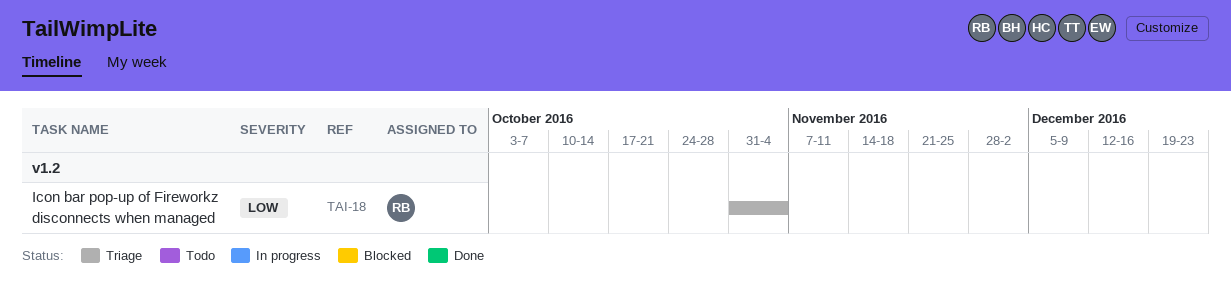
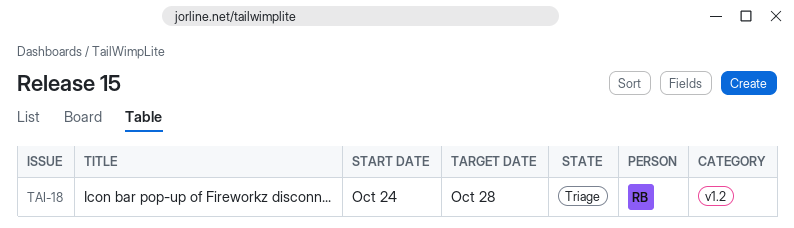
TAI-18, start: Oct 31 -> Oct 24
TAI-18, due: Nov 4 -> Oct 28

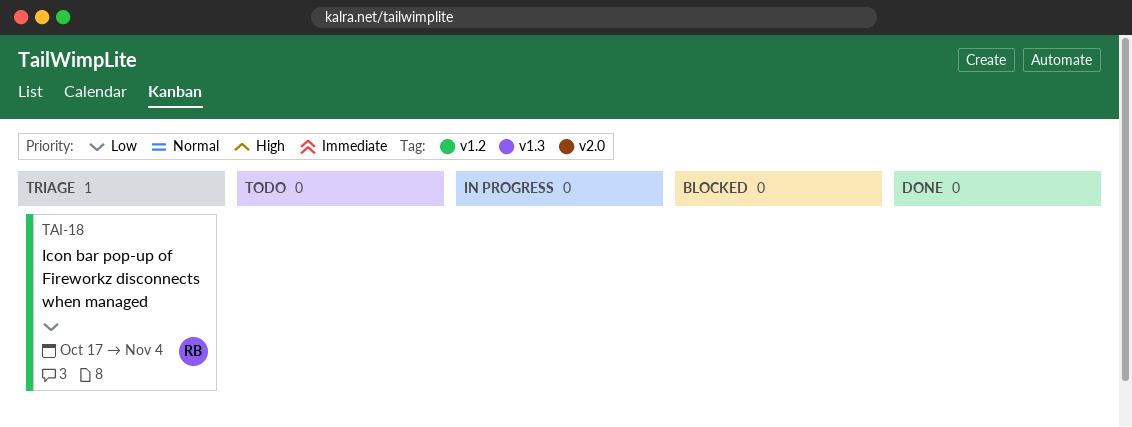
TAI-18, start: Oct 24 -> Oct 17
TAI-18, due: Oct 28 -> Nov 4

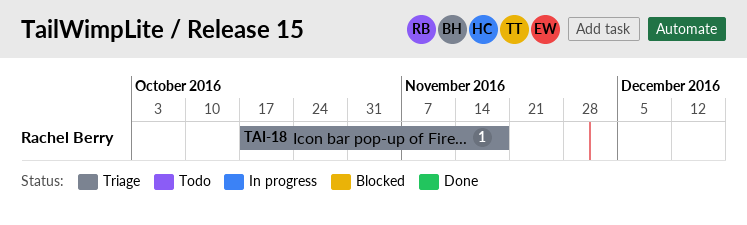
TAI-18, due: Nov 4 -> Nov 18

